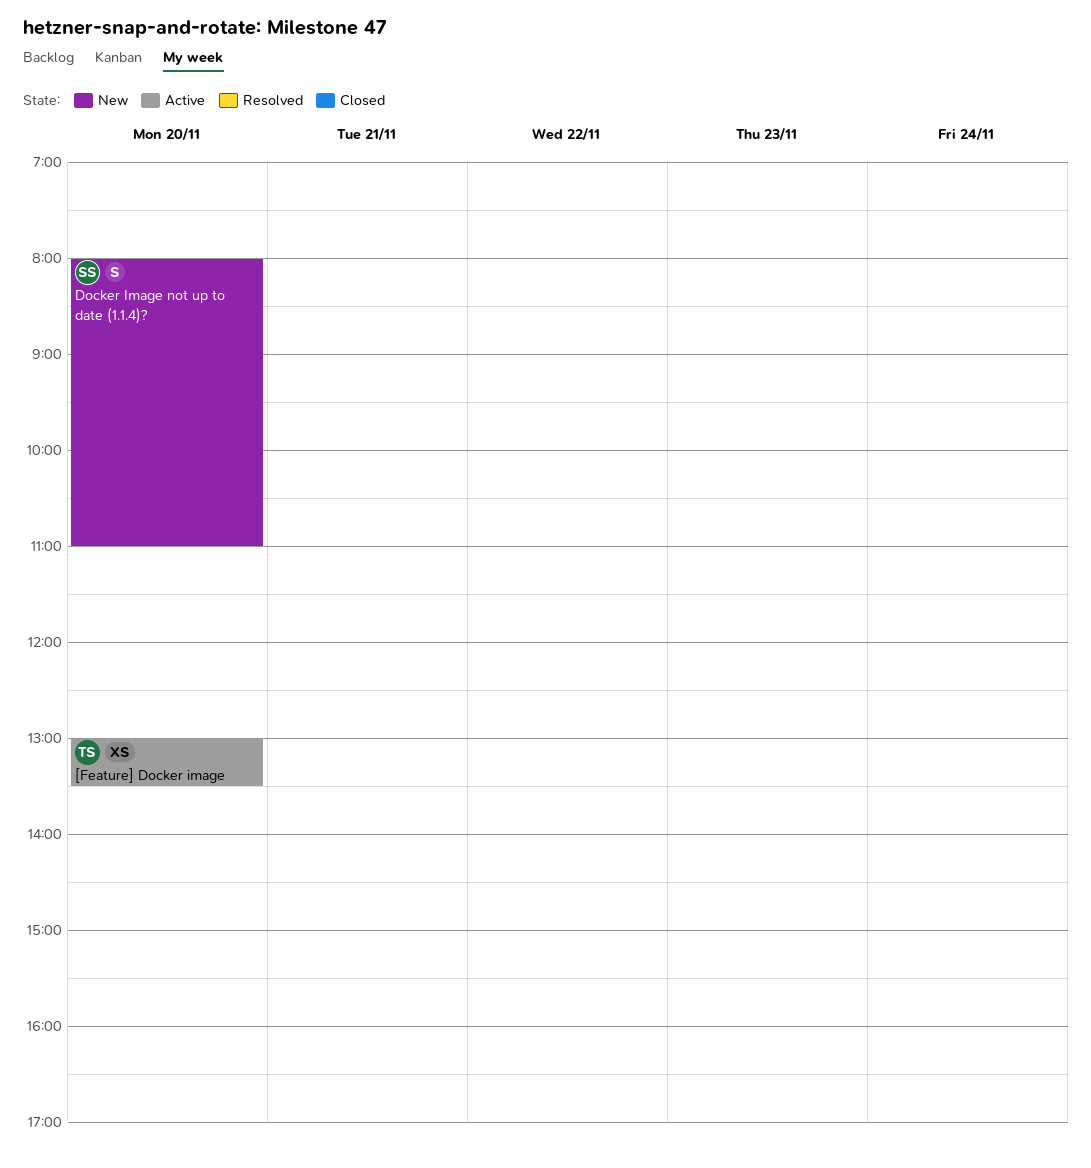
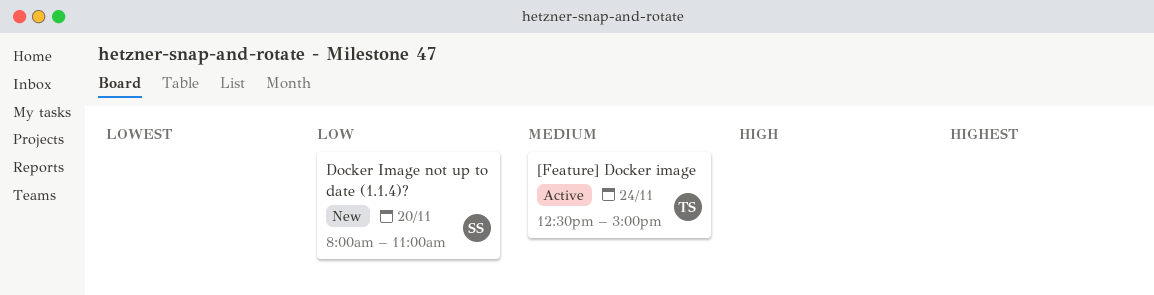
[Feature] Docker image, day: Nov 20 -> Nov 24
[Feature] Docker image, begins: 13:00 -> 12:30
[Feature] Docker image, ends: 13:30 -> 15:00

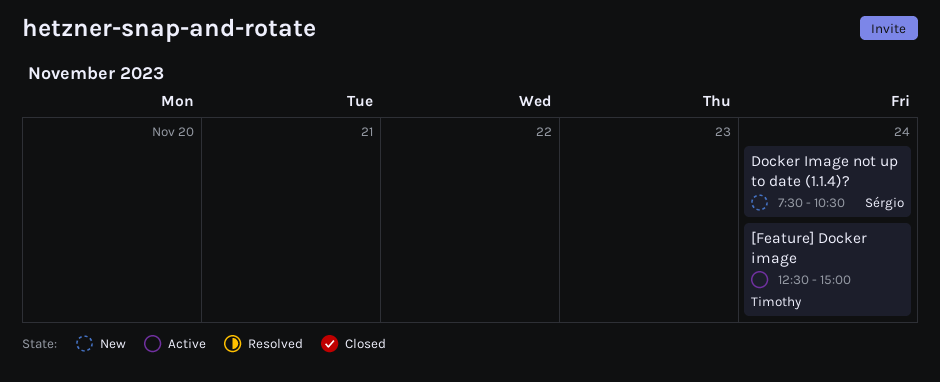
Docker Image not up to date (1.1.4)?, day: Nov 20 -> Nov 24
Docker Image not up to date (1.1.4)?, begins: 08:00 -> 07:30
Docker Image not up to date (1.1.4)?, ends: 11:00 -> 10:30

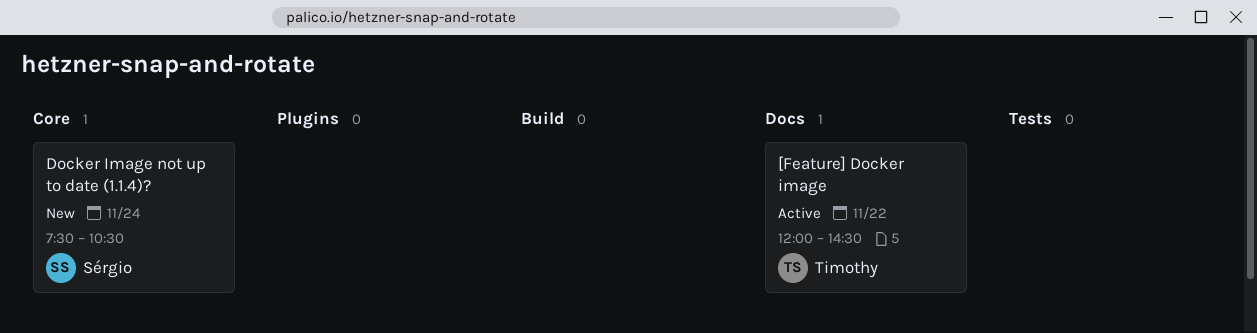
[Feature] Docker image, day: Nov 24 -> Nov 22
[Feature] Docker image, begins: 12:30 -> 12:00
[Feature] Docker image, ends: 15:00 -> 14:30

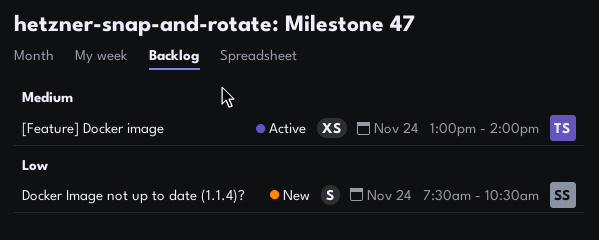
[Feature] Docker image, day: Nov 22 -> Nov 24
[Feature] Docker image, begins: 12:00 -> 13:00
[Feature] Docker image, ends: 14:30 -> 14:00

